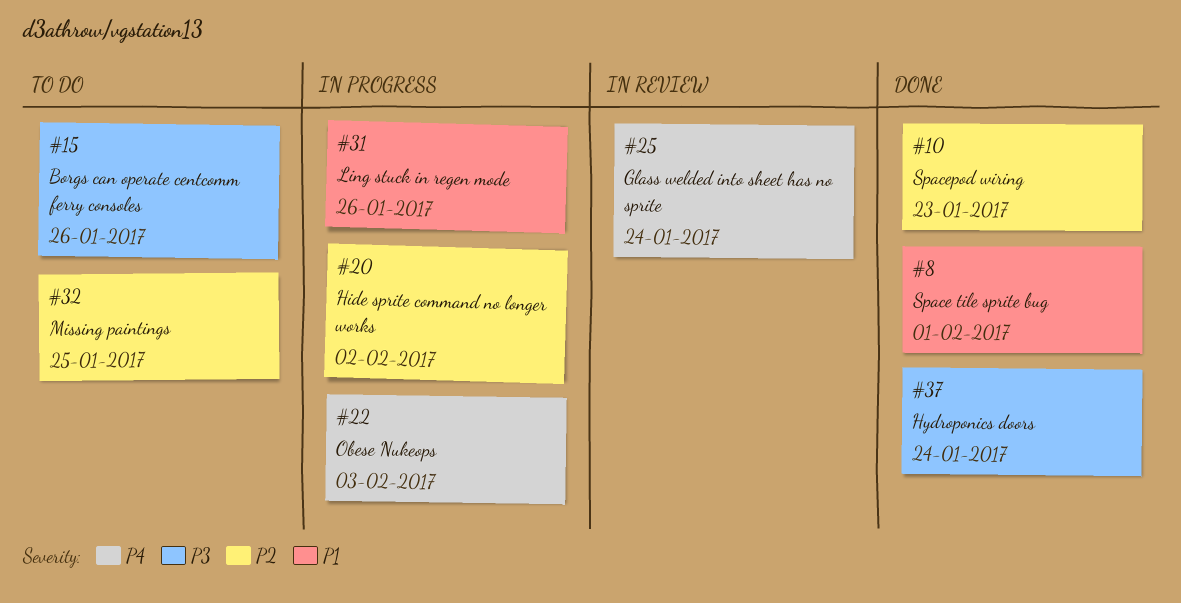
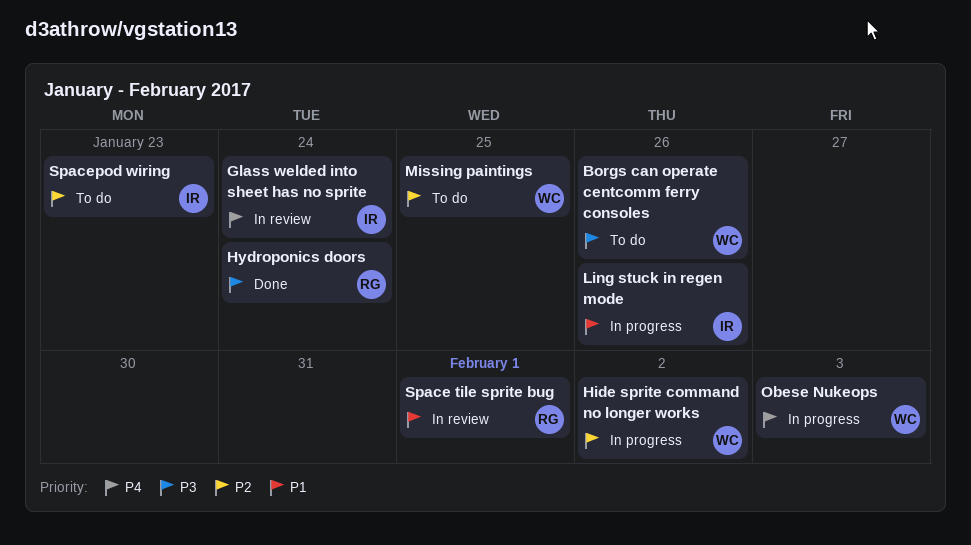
Space tile sprite bug, status: Done -> In review
Spacepod wiring, status: Done -> To do

